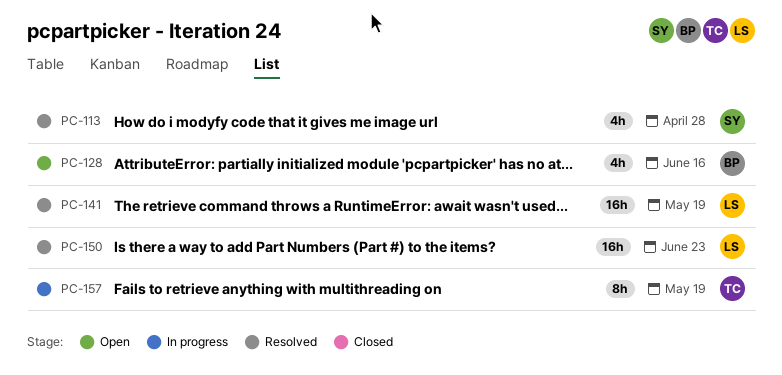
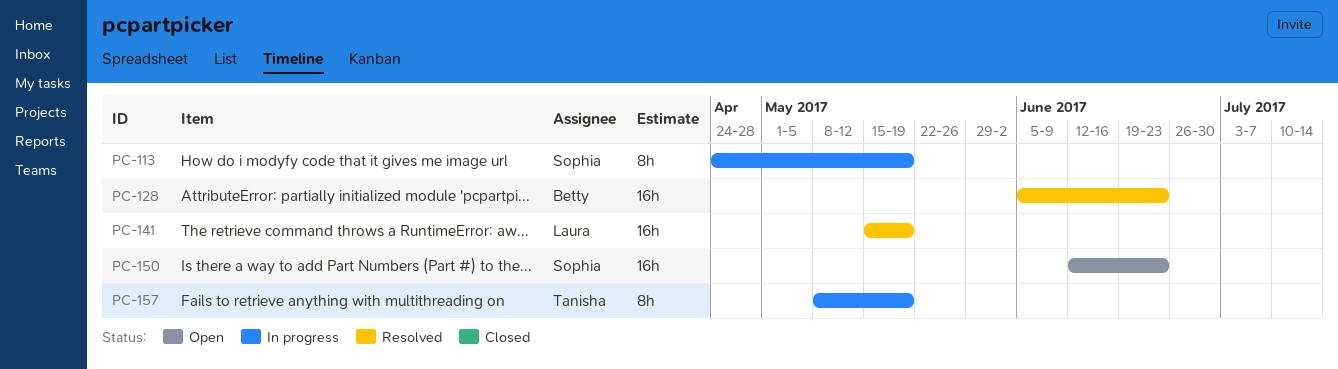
PC-113, status: Resolved -> In progress
PC-113, estimate: 4h -> 8h
PC-113, due: Apr 28 -> May 19
PC-128, status: Open -> Resolved
PC-128, estimate: 4h -> 16h
PC-128, due: Jun 16 -> Jun 23
PC-150, status: Resolved -> Open
PC-150, owner: Laura -> Sophia

